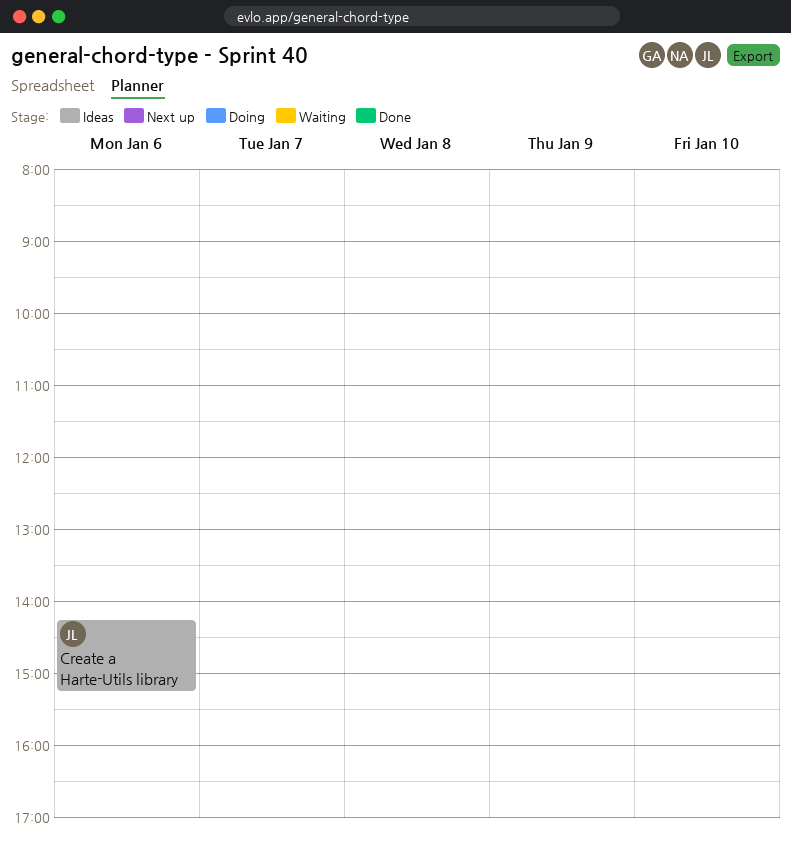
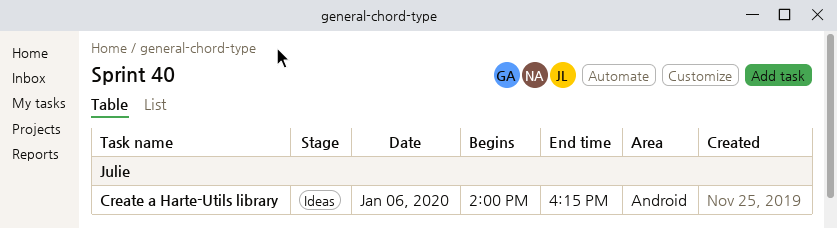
Create a Harte-Utils library, begins: 14:15 -> 14:00
Create a Harte-Utils library, ends: 15:15 -> 16:15

